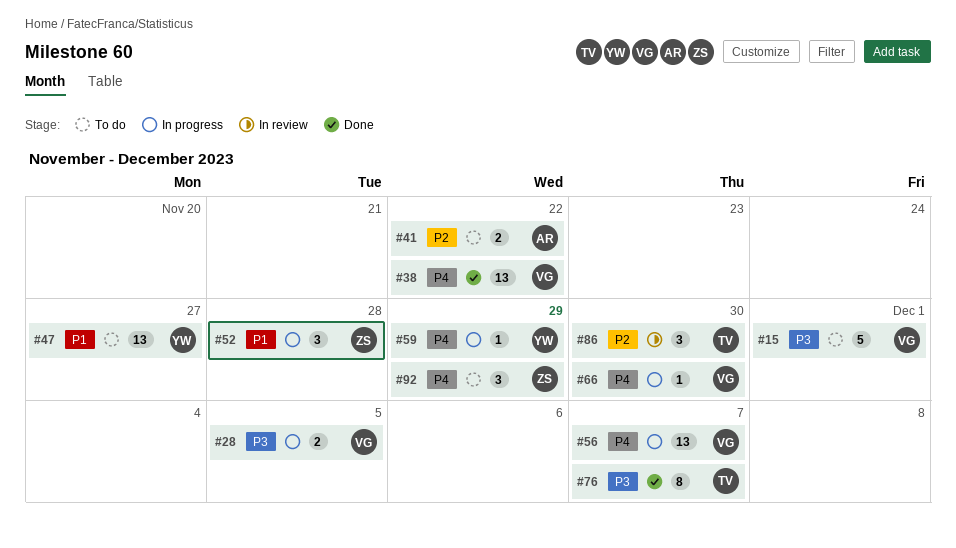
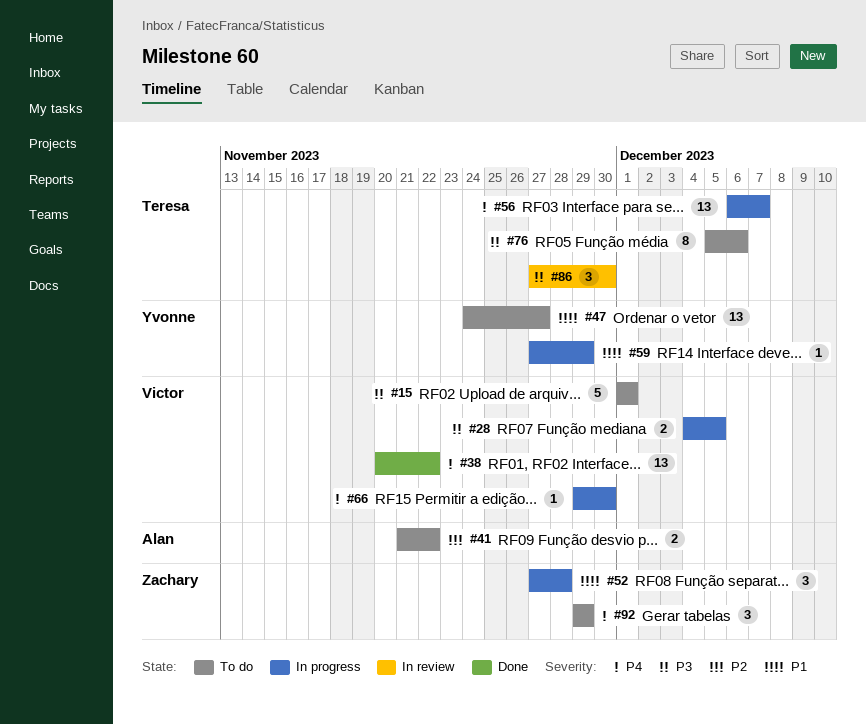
#56, owner: Victor -> Teresa
#59, priority: P4 -> P1
#76, status: Done -> To do
#76, due: Dec 7 -> Dec 6
#86, priority: P2 -> P3

